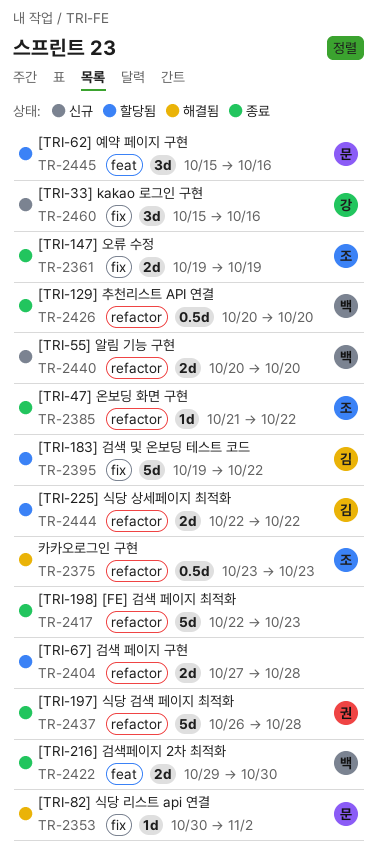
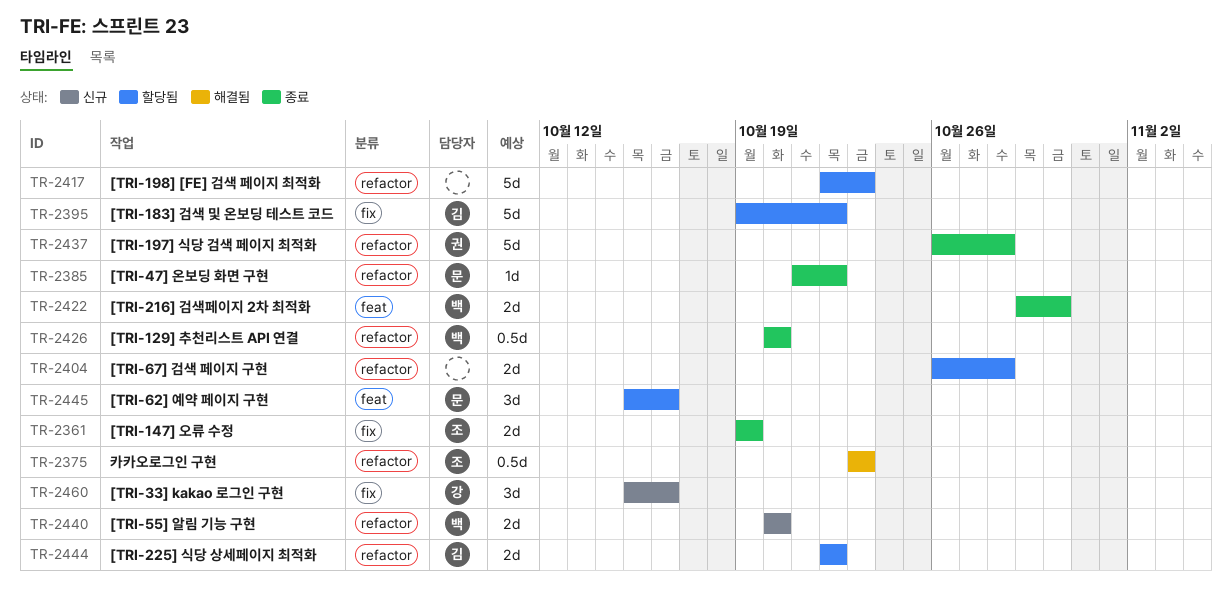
TR-2353: present -> none
TR-2385, owner: 조 -> 문
TR-2404, start: Oct 27 -> Oct 26
TR-2417, status: 종료 -> 할당됨

